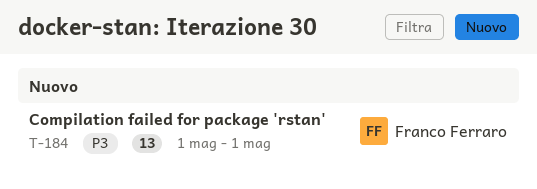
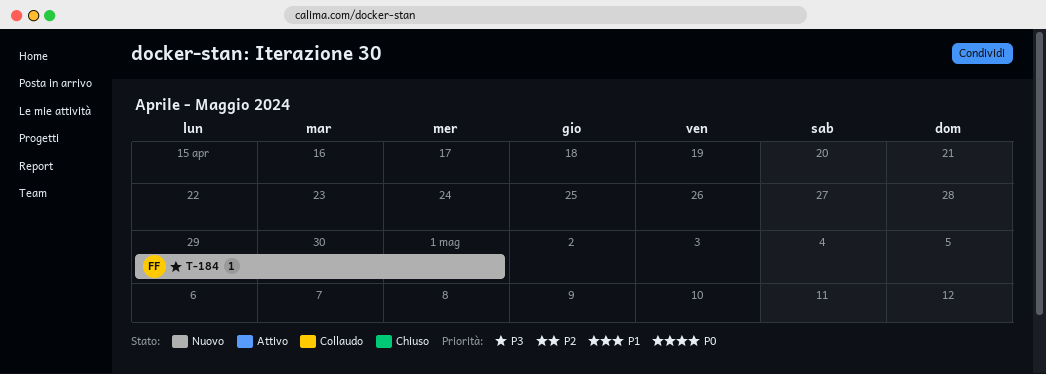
T-184, estimate: 13 -> 1
T-184, start: May 1 -> Apr 29

